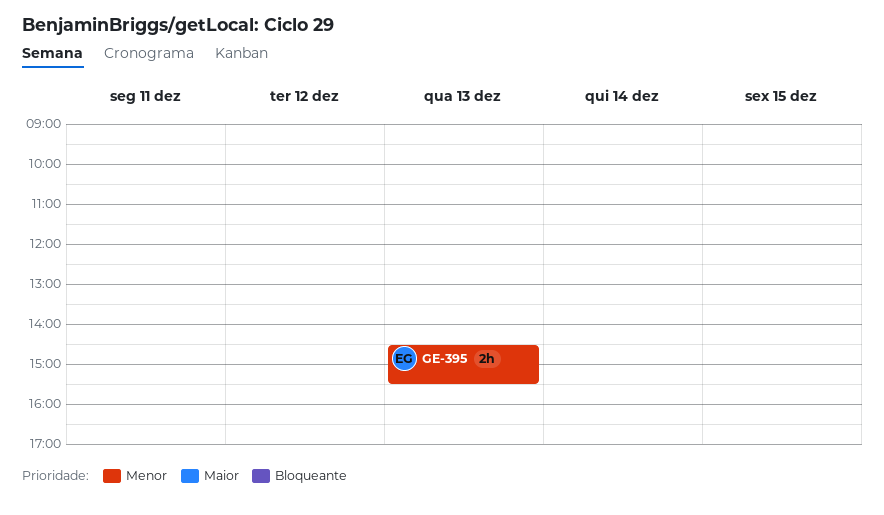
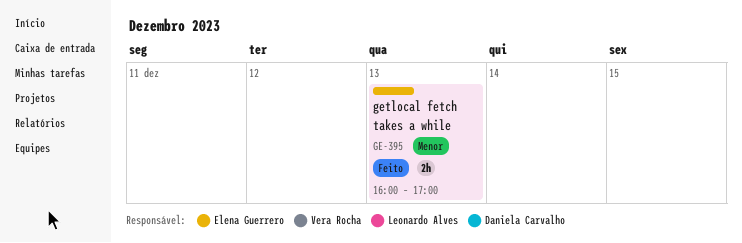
GE-395, begins: 14:30 -> 16:00
GE-395, ends: 15:30 -> 17:00

